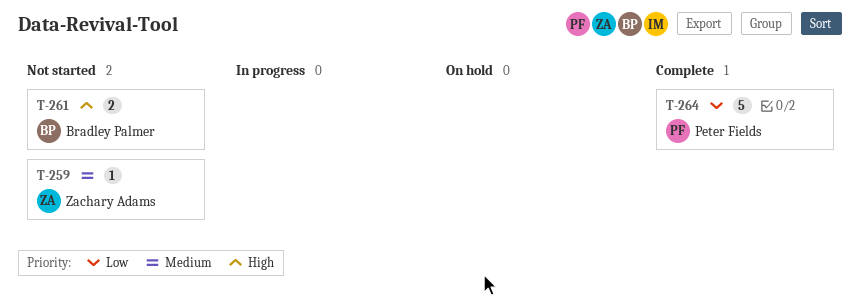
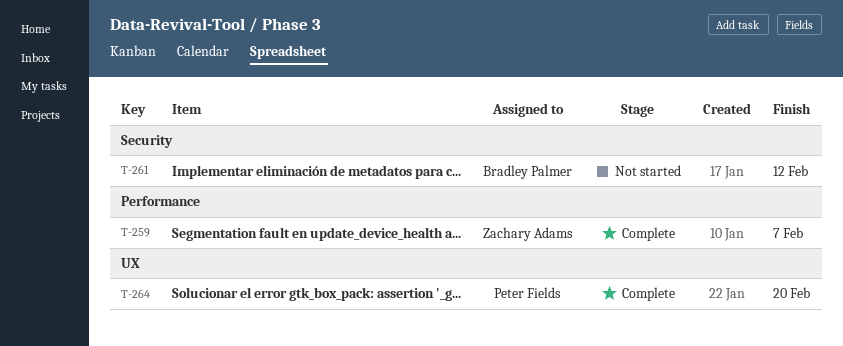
T-259, status: Not started -> Complete

